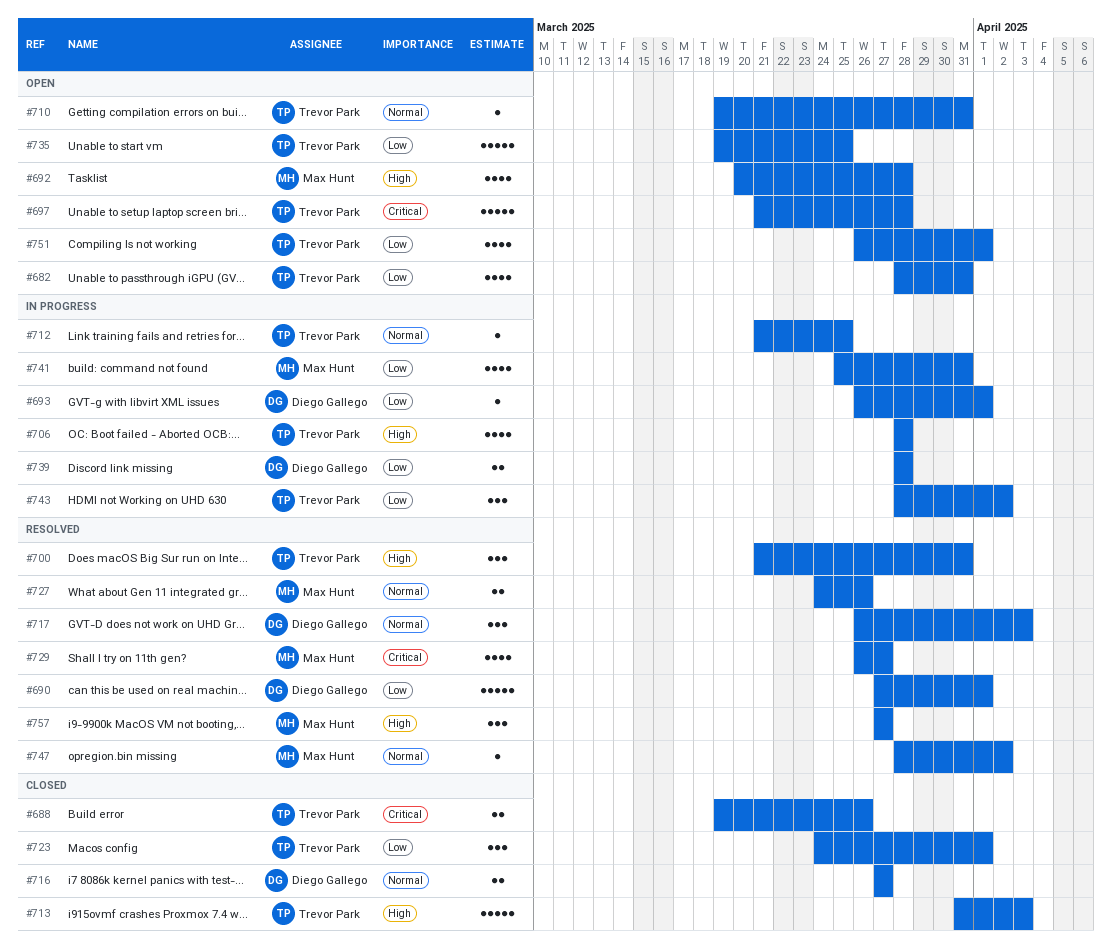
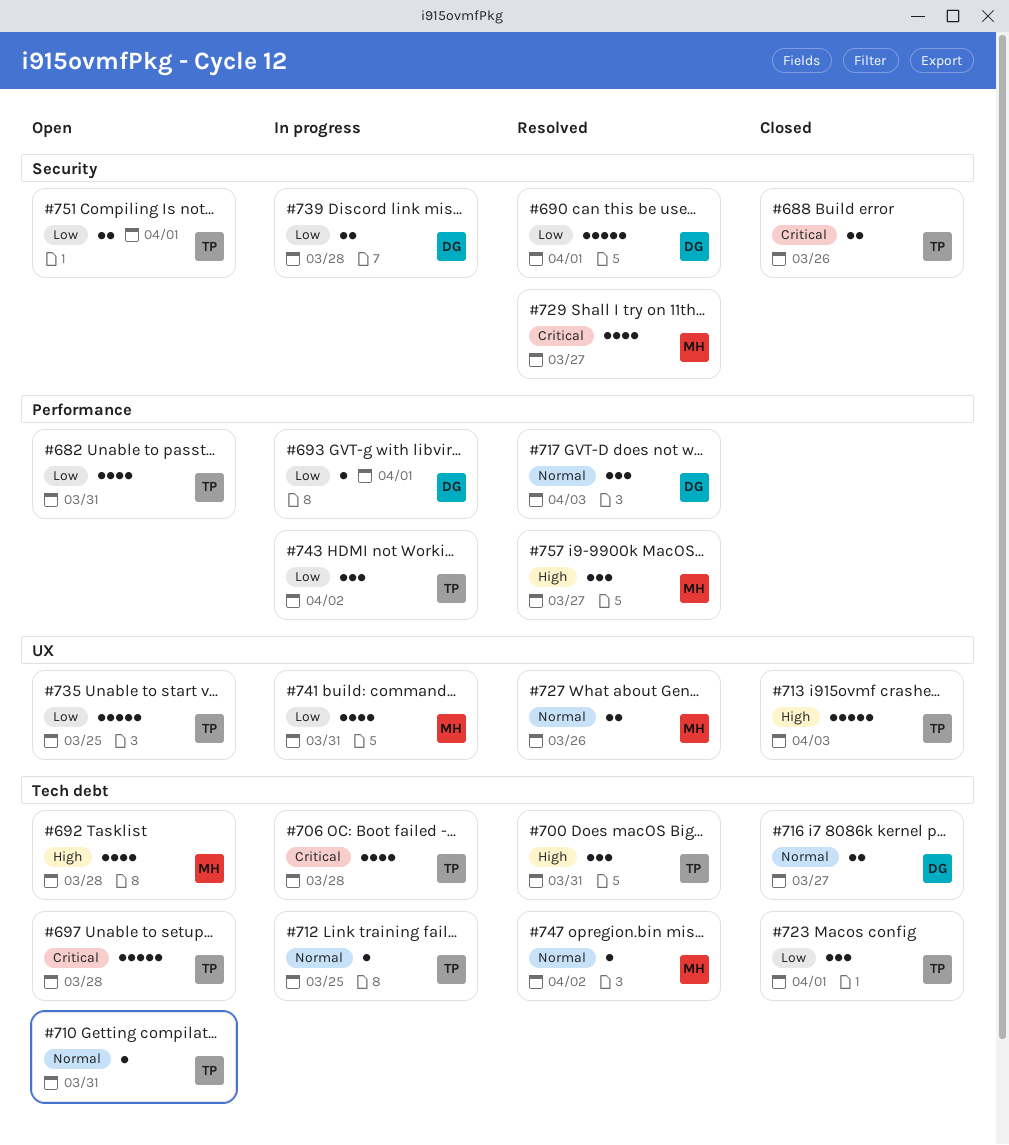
#706, priority: High -> Critical
#751, estimate: 4 -> 2

